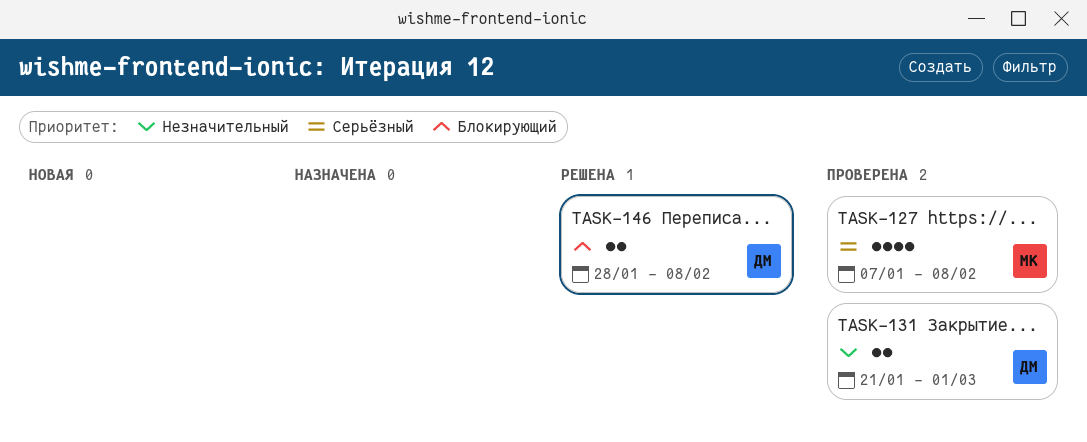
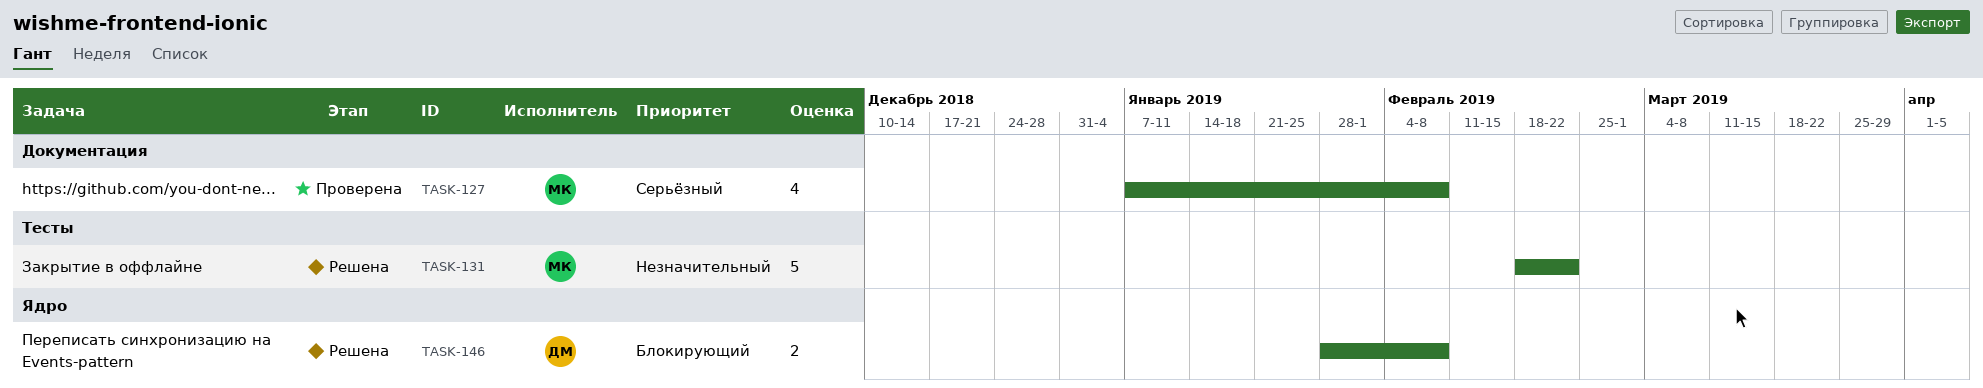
TASK-131, status: Проверена -> Решена
TASK-131, owner: ДМ -> МК
TASK-131, estimate: 2 -> 5
TASK-131, start: Jan 21 -> Feb 18
TASK-131, due: Mar 1 -> Feb 22

